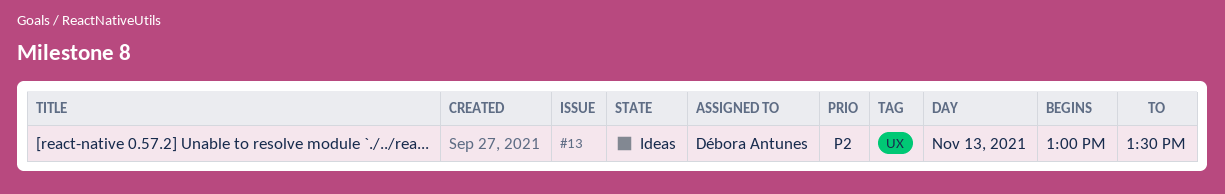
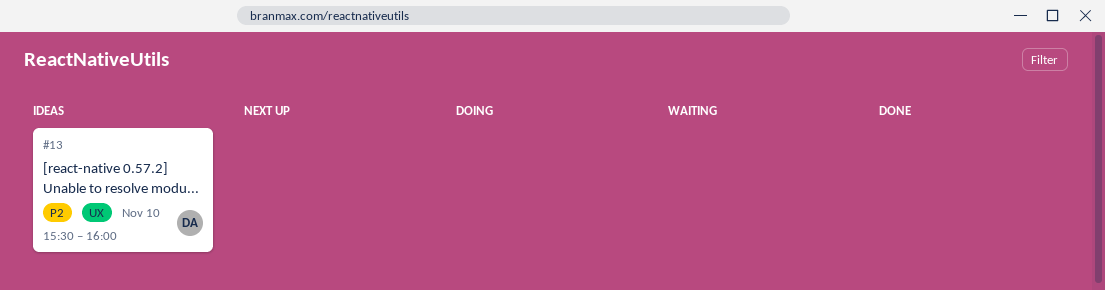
#13, day: Nov 13 -> Nov 10
#13, begins: 13:00 -> 15:30
#13, ends: 13:30 -> 16:00

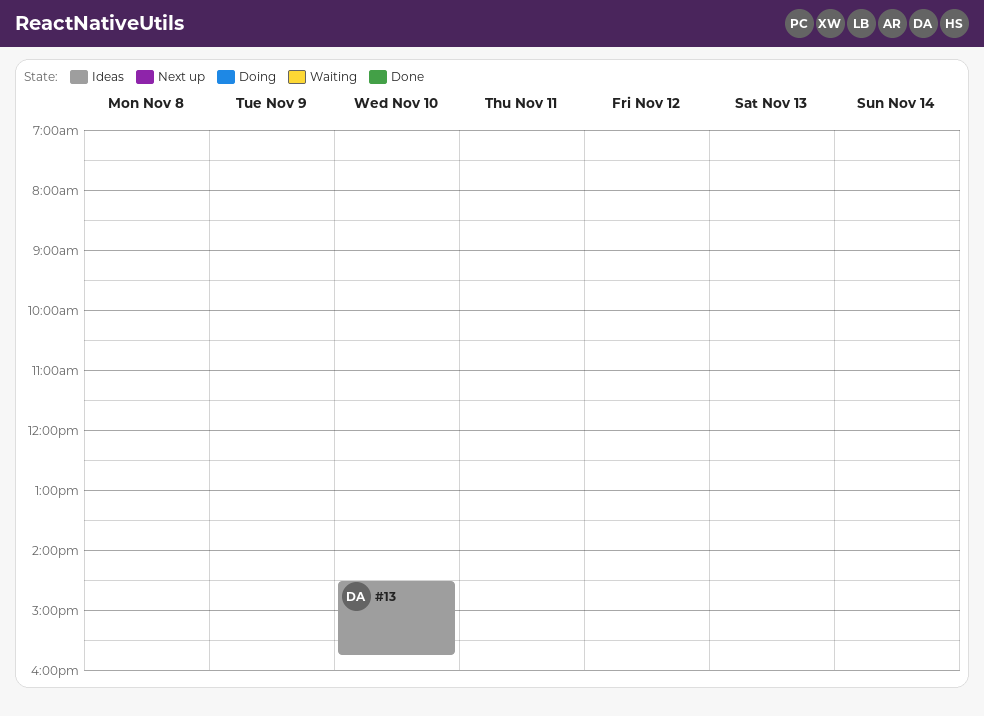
#13, begins: 15:30 -> 14:30
#13, ends: 16:00 -> 15:45

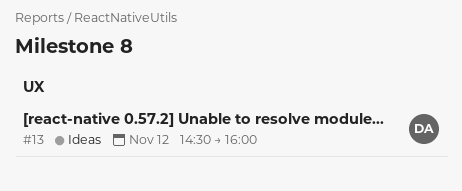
#13, day: Nov 10 -> Nov 12
#13, ends: 15:45 -> 16:00

